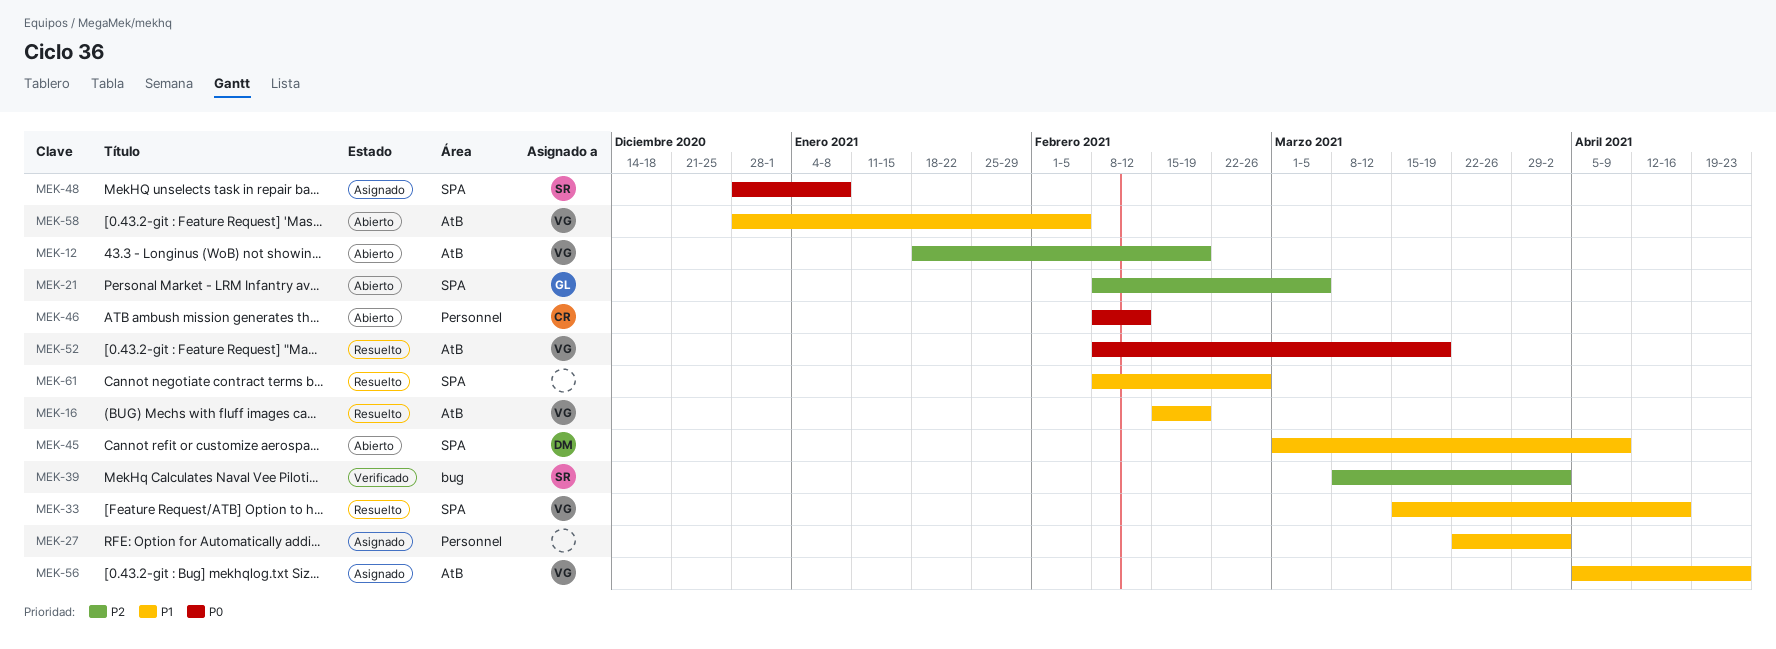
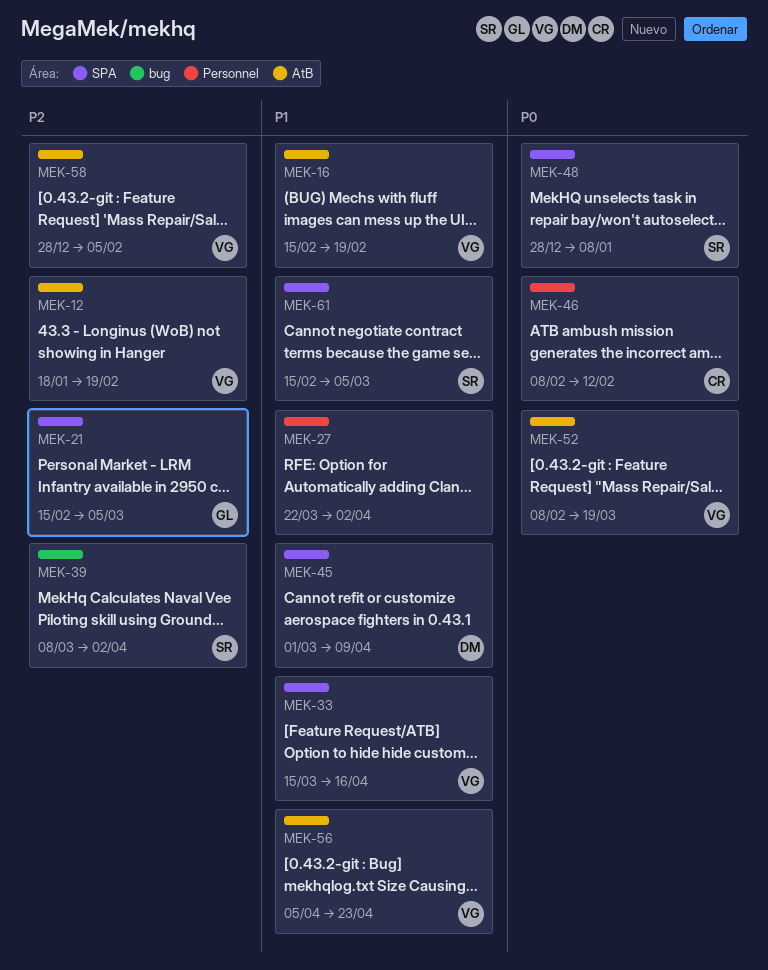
MEK-21, start: Feb 8 -> Feb 15
MEK-58, priority: P1 -> P2
MEK-61, owner: none -> SR
MEK-61, start: Feb 8 -> Feb 15
MEK-61, due: Feb 26 -> Mar 5

